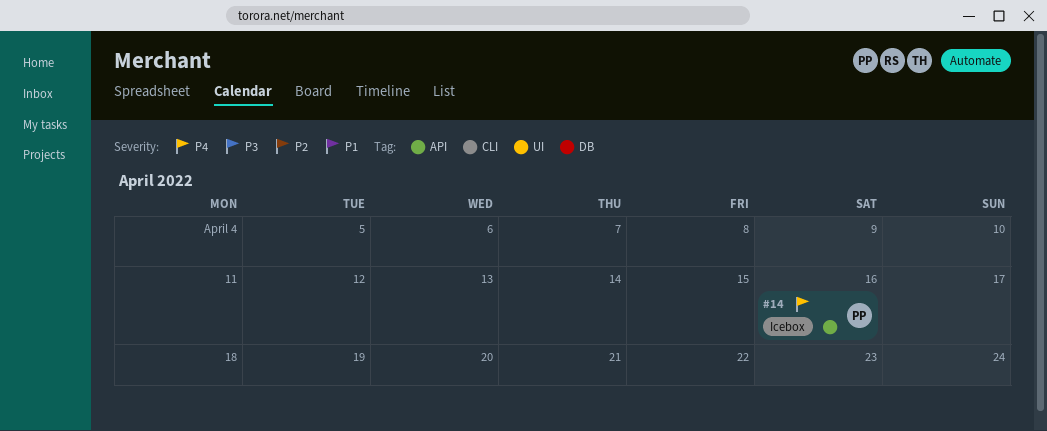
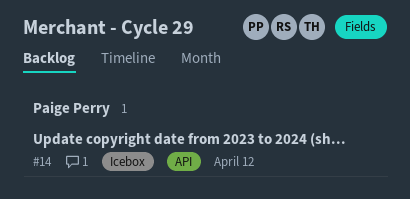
#14, due: Apr 16 -> Apr 12

